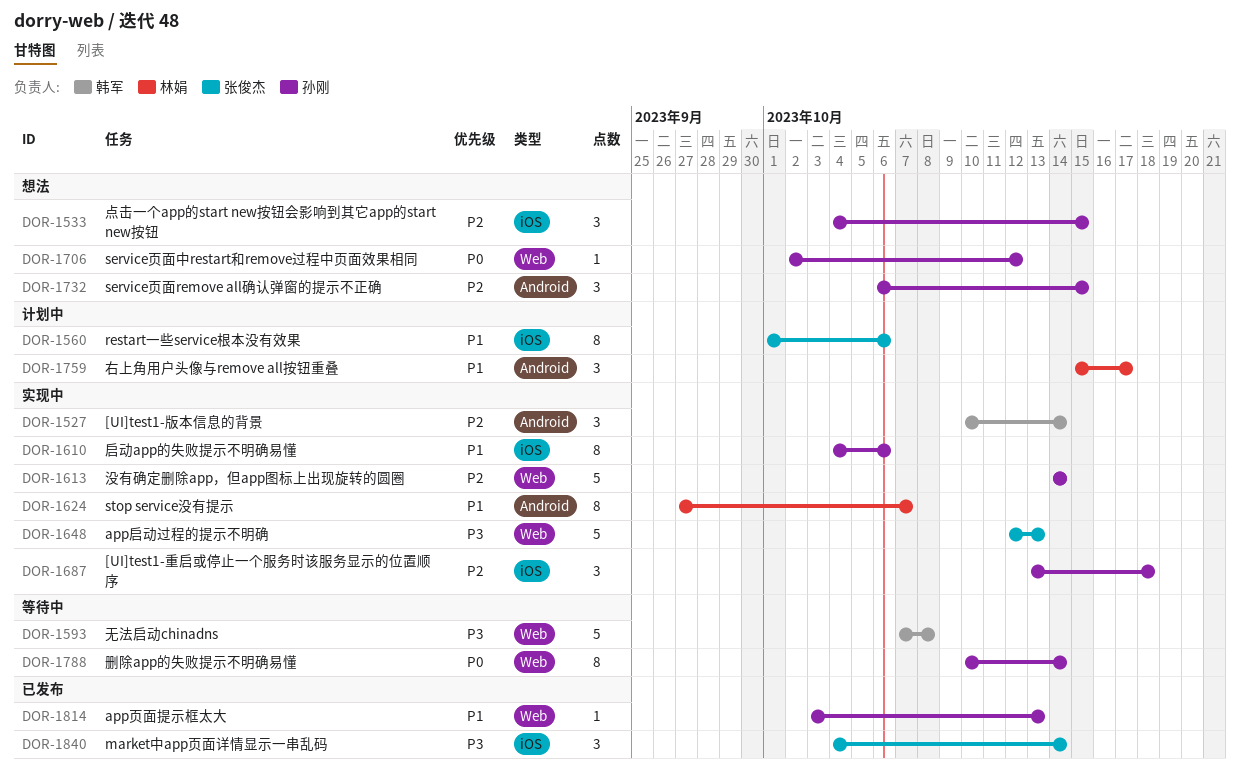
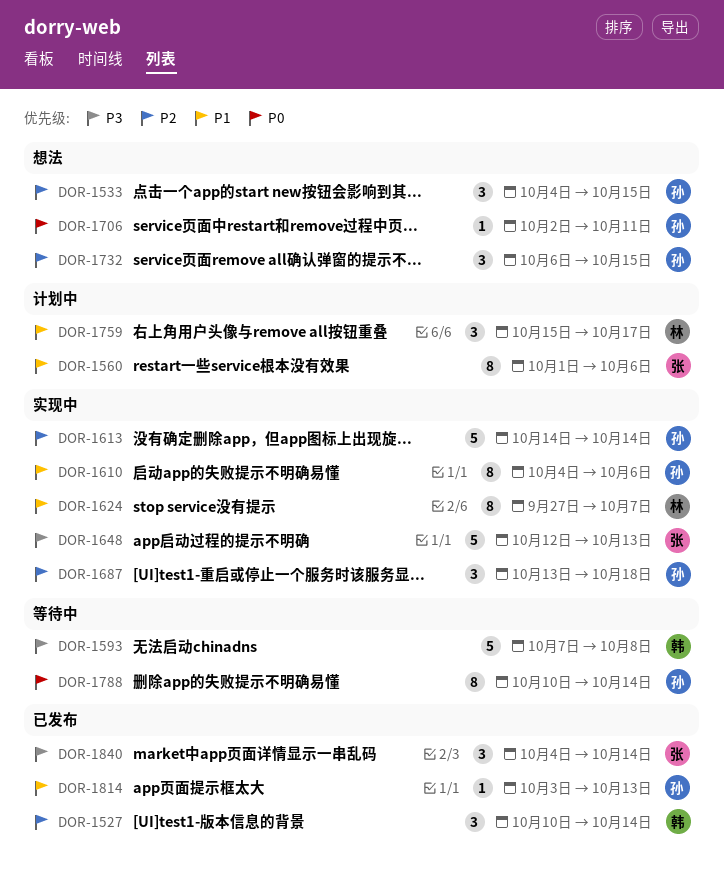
DOR-1527, status: 实现中 -> 已发布
DOR-1706, due: Oct 12 -> Oct 11

